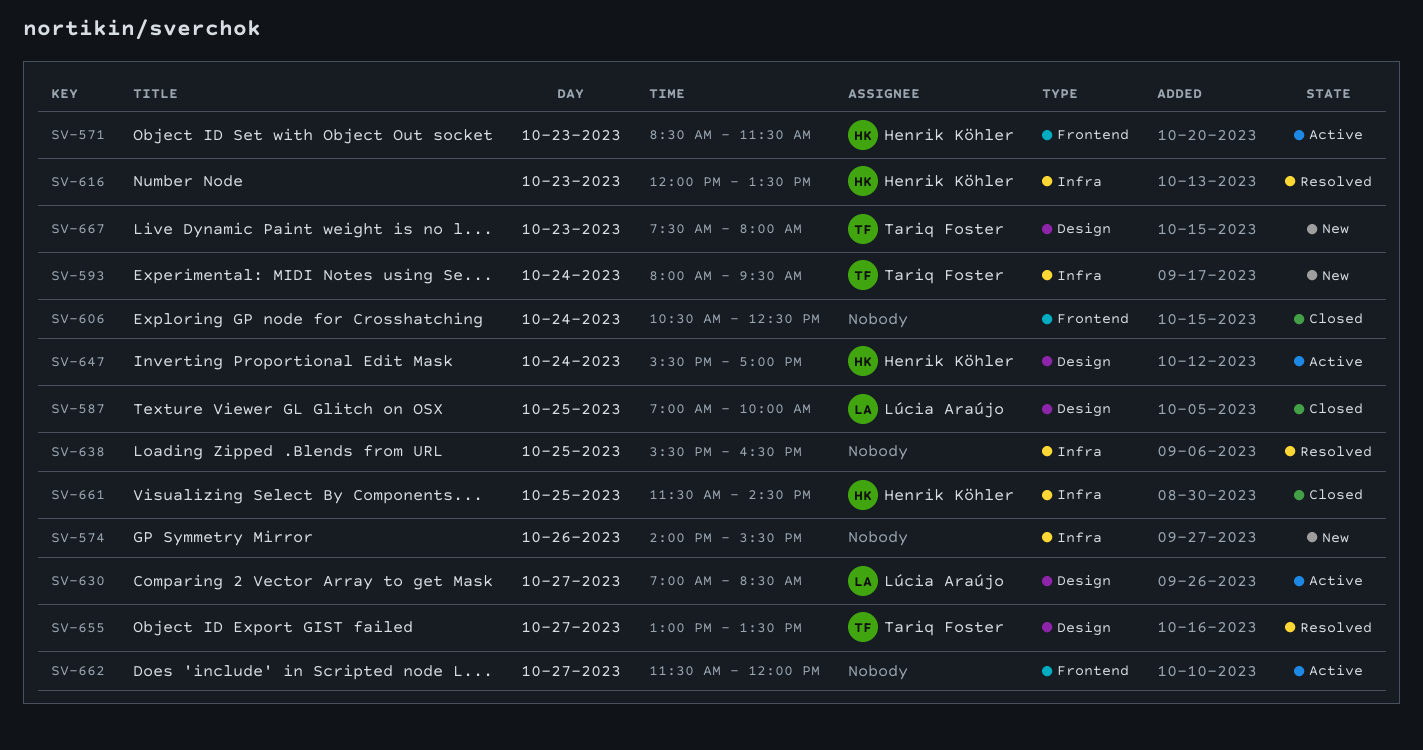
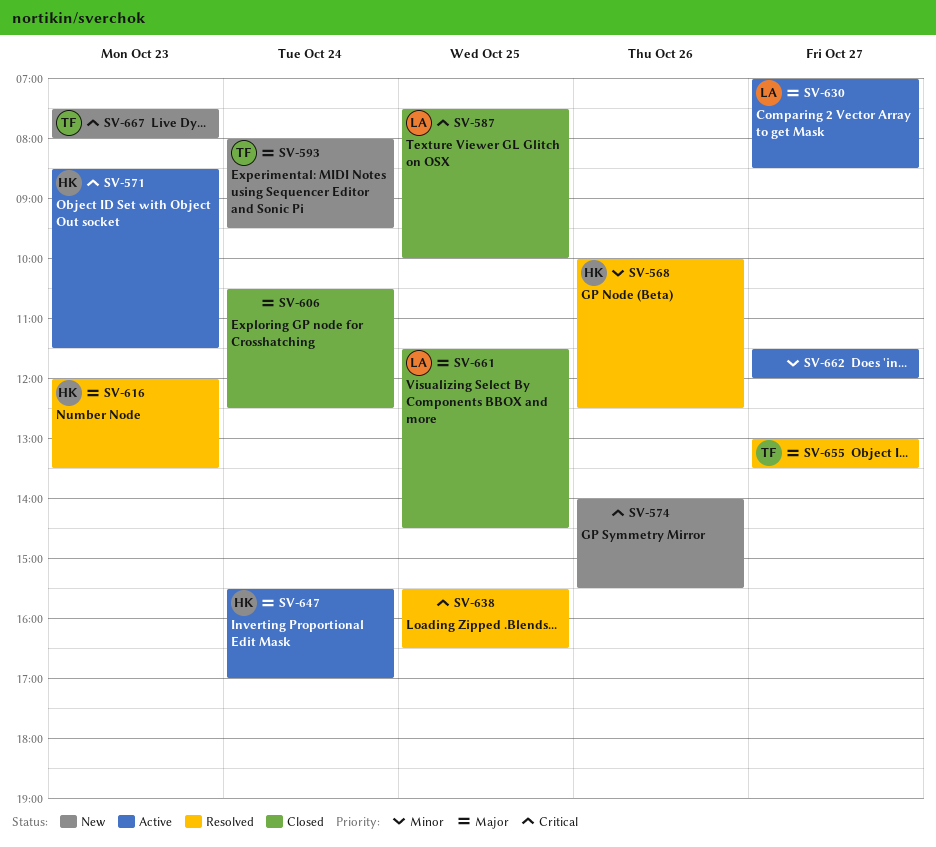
SV-568: none -> present
SV-587, begins: 07:00 -> 07:30
SV-661, owner: Henrik Köhler -> Lúcia Araújo

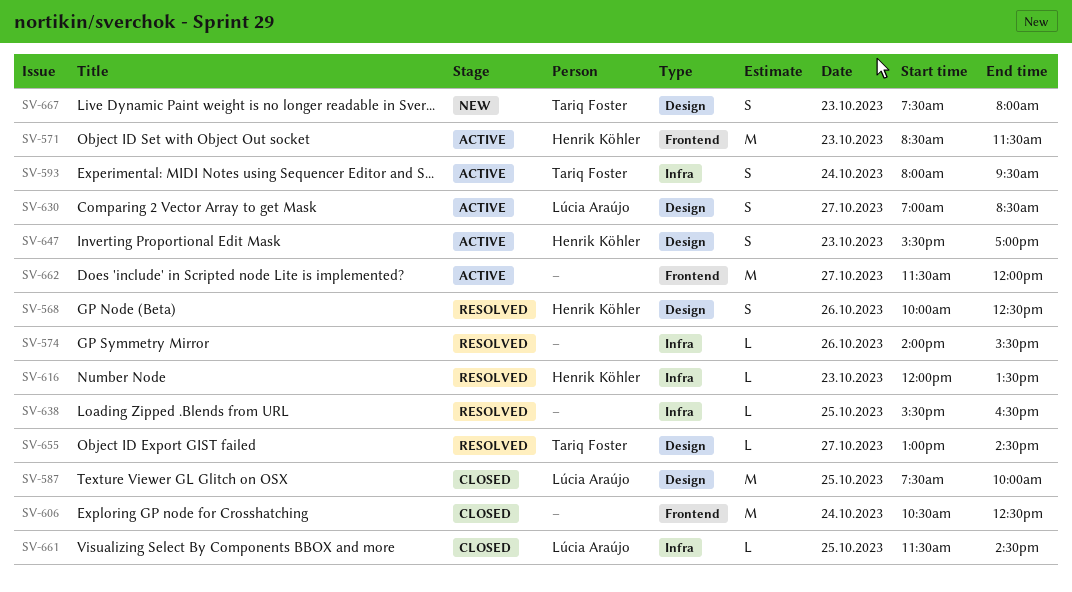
SV-574, status: New -> Resolved
SV-593, status: New -> Active
SV-647, day: Oct 24 -> Oct 23
SV-655, ends: 13:30 -> 14:30

